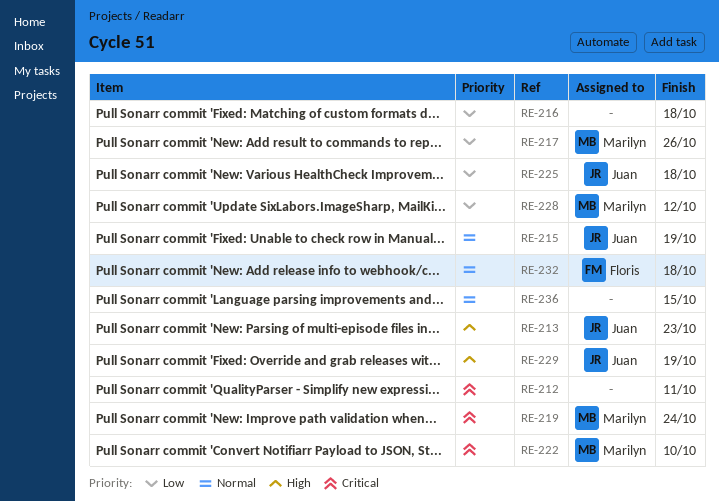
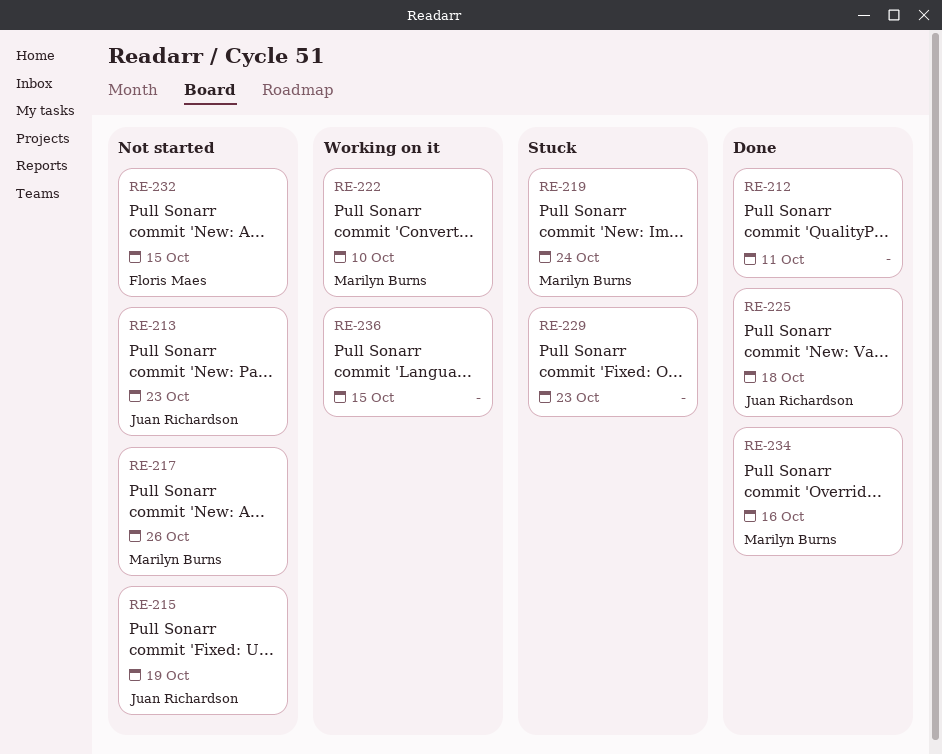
RE-216: present -> none
RE-228: present -> none
RE-229, owner: Juan Richardson -> none
RE-229, due: Oct 19 -> Oct 23
RE-232, due: Oct 18 -> Oct 15
RE-234: none -> present

